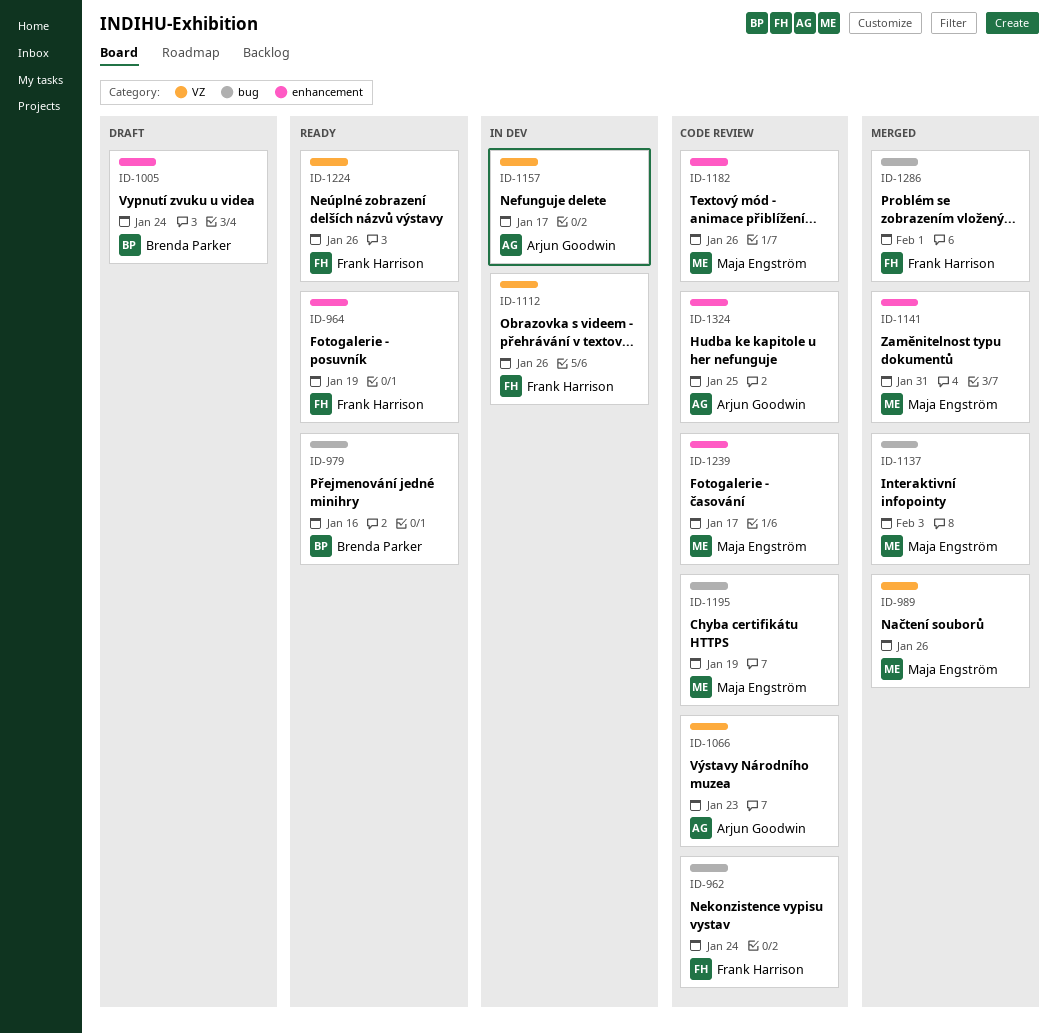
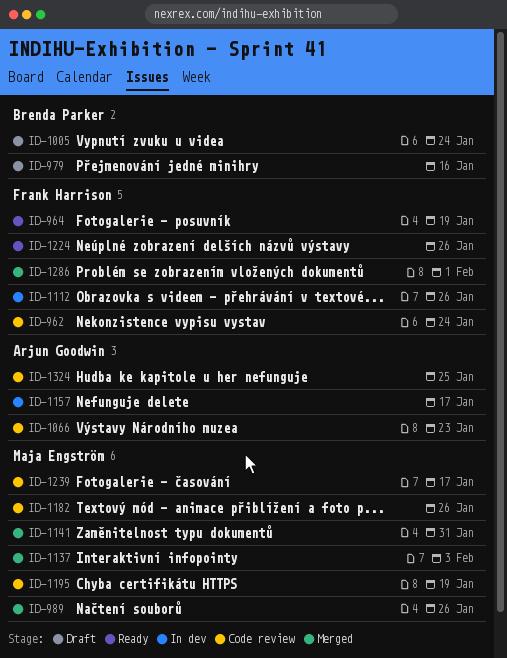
ID-979, status: Ready -> Draft

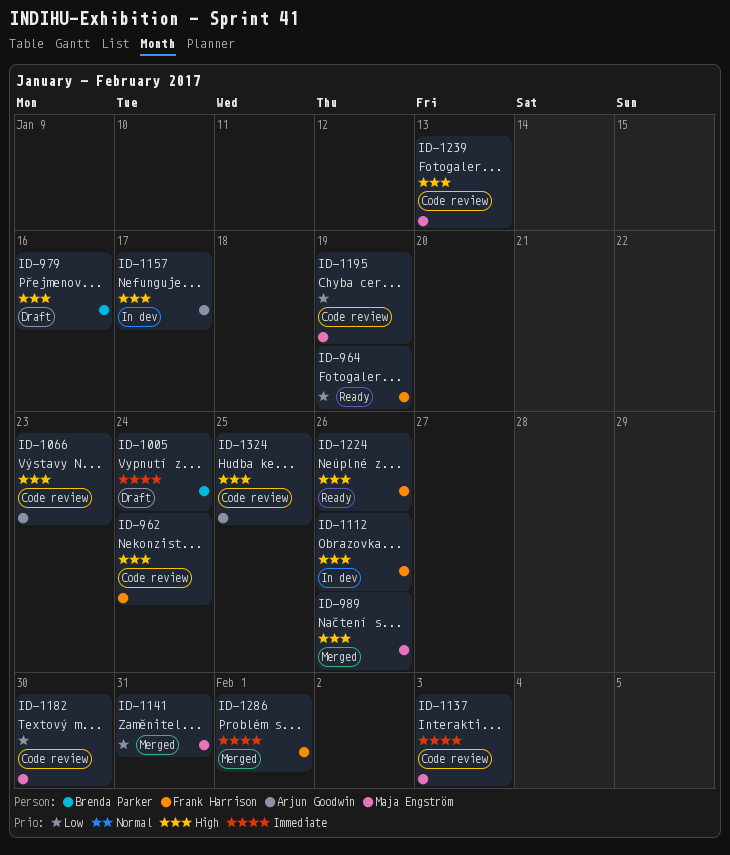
ID-1137, status: Merged -> Code review
ID-1182, due: Jan 26 -> Jan 30
ID-1239, due: Jan 17 -> Jan 13

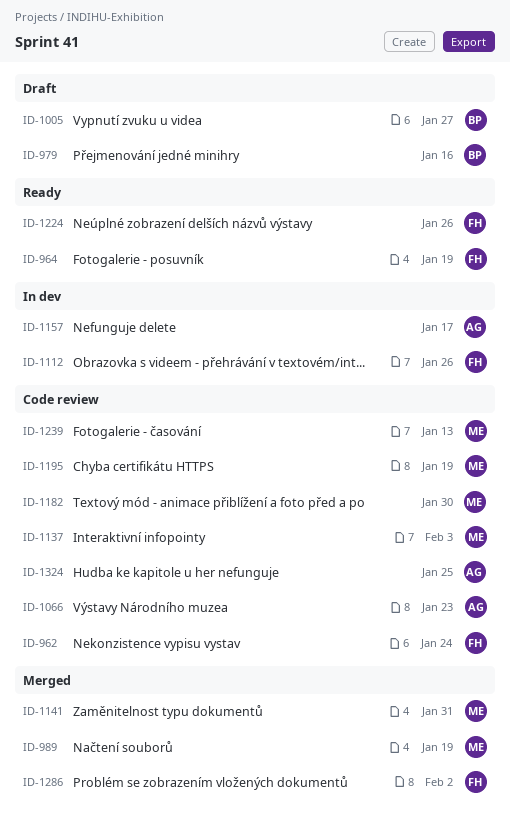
ID-989, due: Jan 26 -> Jan 19
ID-1005, due: Jan 24 -> Jan 27
ID-1286, due: Feb 1 -> Feb 2

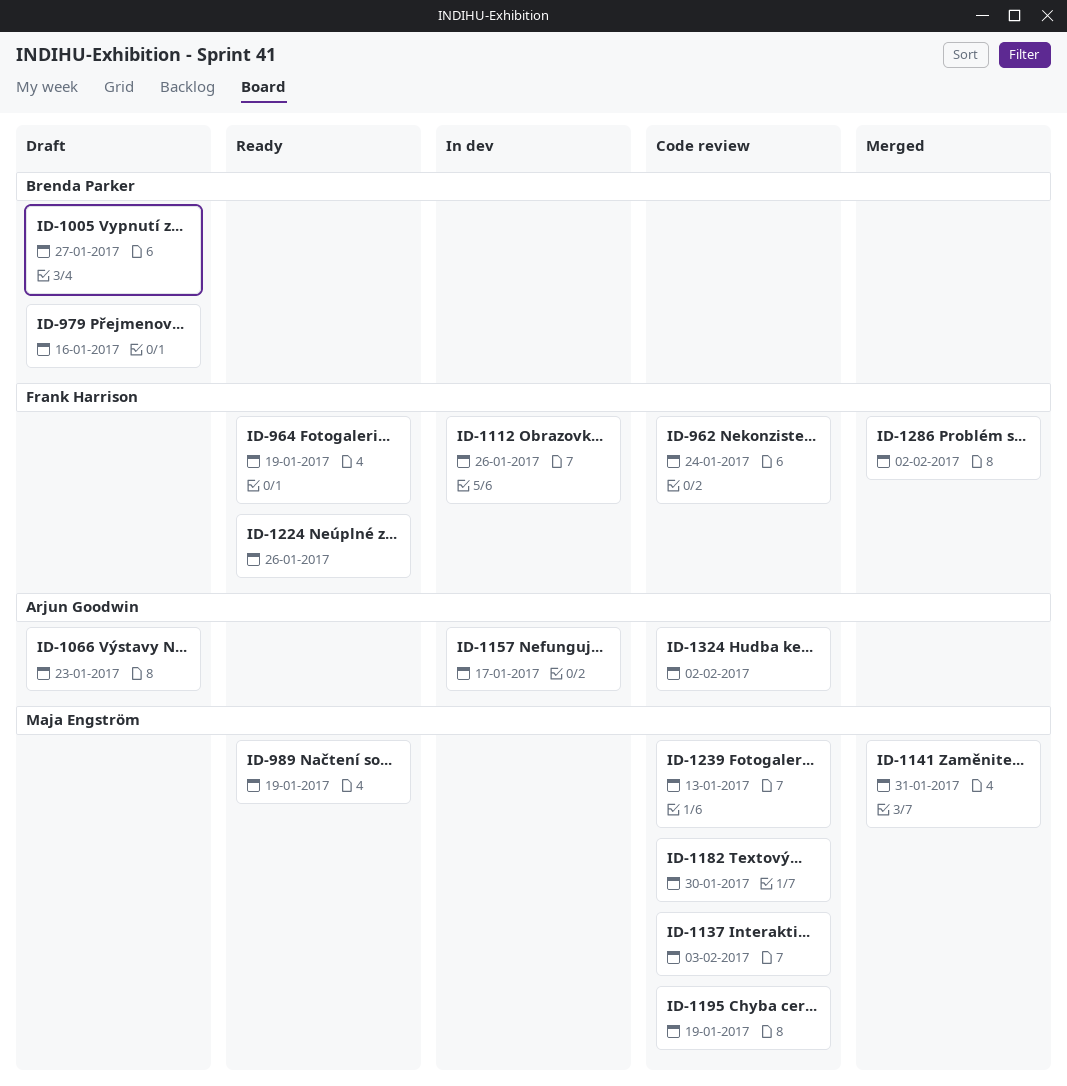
ID-989, status: Merged -> Ready
ID-1066, status: Code review -> Draft
ID-1324, due: Jan 25 -> Feb 2

